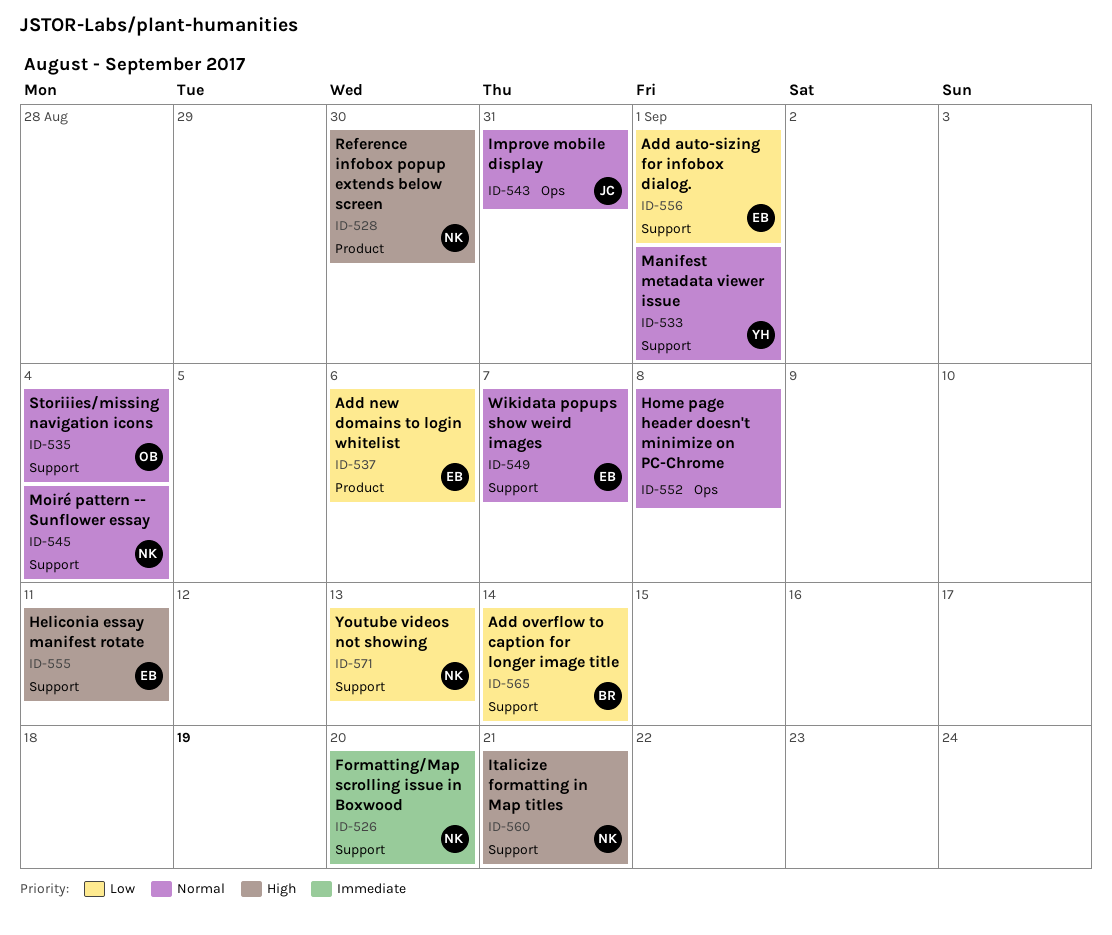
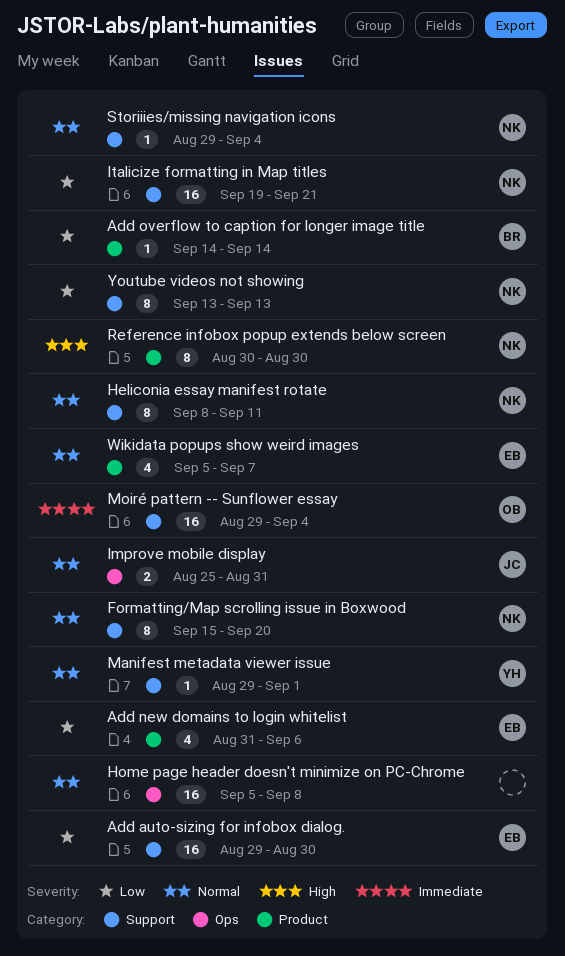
Add auto-sizing for infobox dialog., due: Sep 1 -> Aug 30
Add overflow to caption for longer image title, label: Support -> Product
Formatting/Map scrolling issue in Boxwood, priority: Immediate -> Normal
Heliconia essay manifest rotate, owner: EB -> NK
Heliconia essay manifest rotate, priority: High -> Normal
Italicize formatting in Map titles, priority: High -> Low
Moiré pattern -- Sunflower essay, owner: NK -> OB
Moiré pattern -- Sunflower essay, priority: Normal -> Immediate
Storiiies/missing navigation icons, owner: OB -> NK
Wikidata popups show weird images, label: Support -> Product

